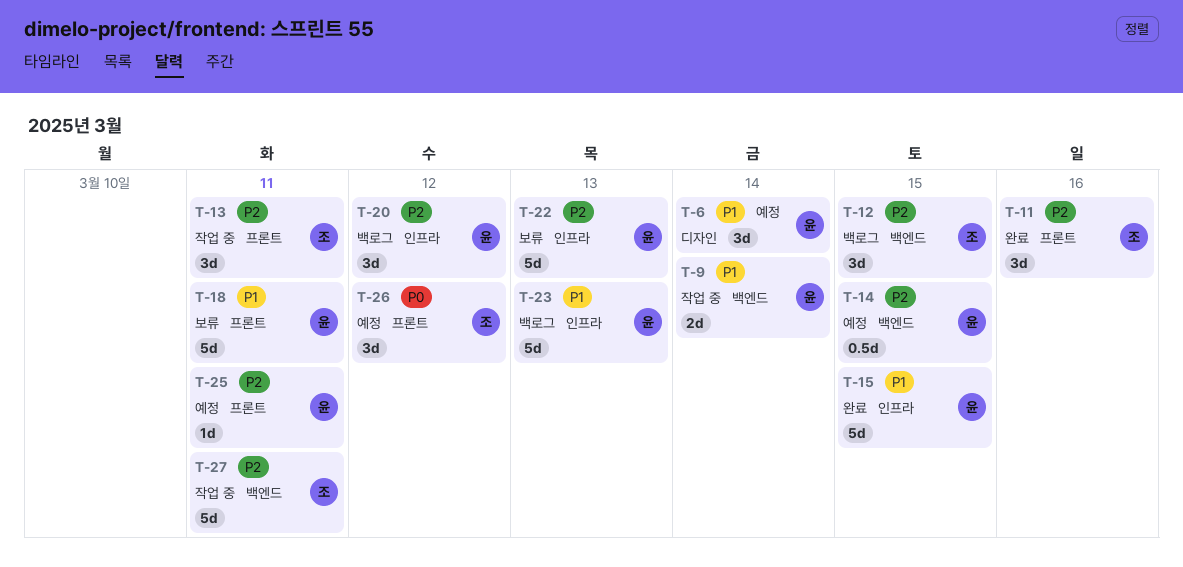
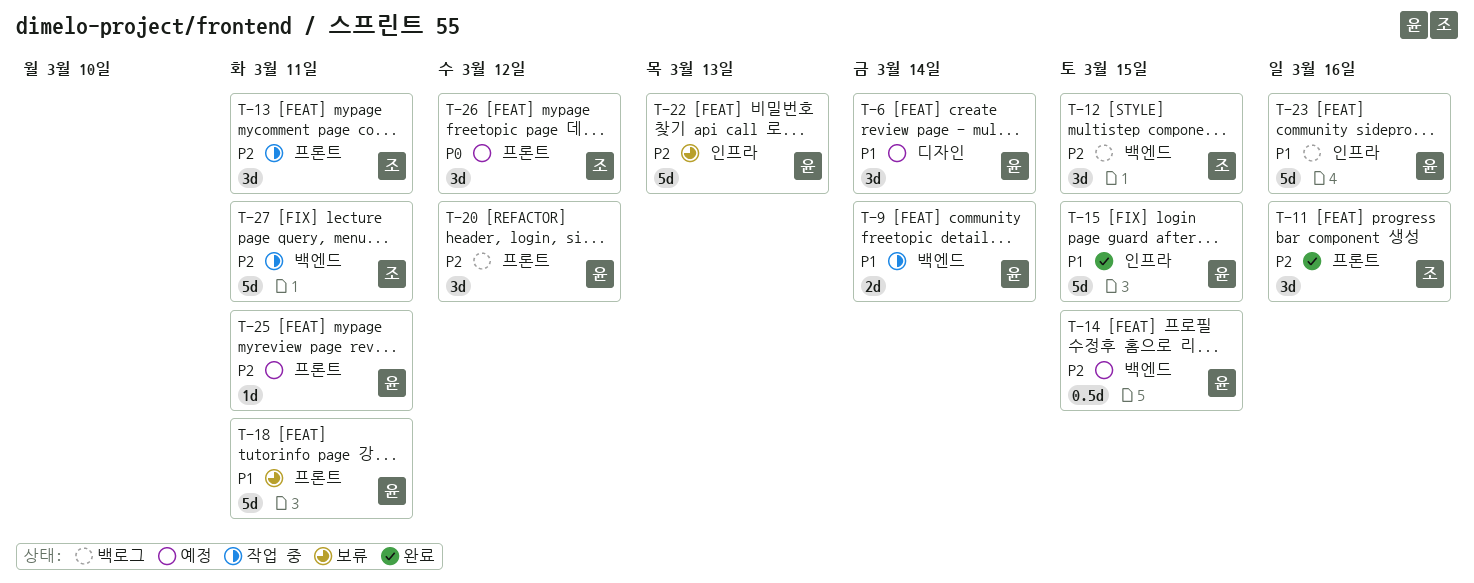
T-20, label: 인프라 -> 프론트
T-23, due: Mar 13 -> Mar 16

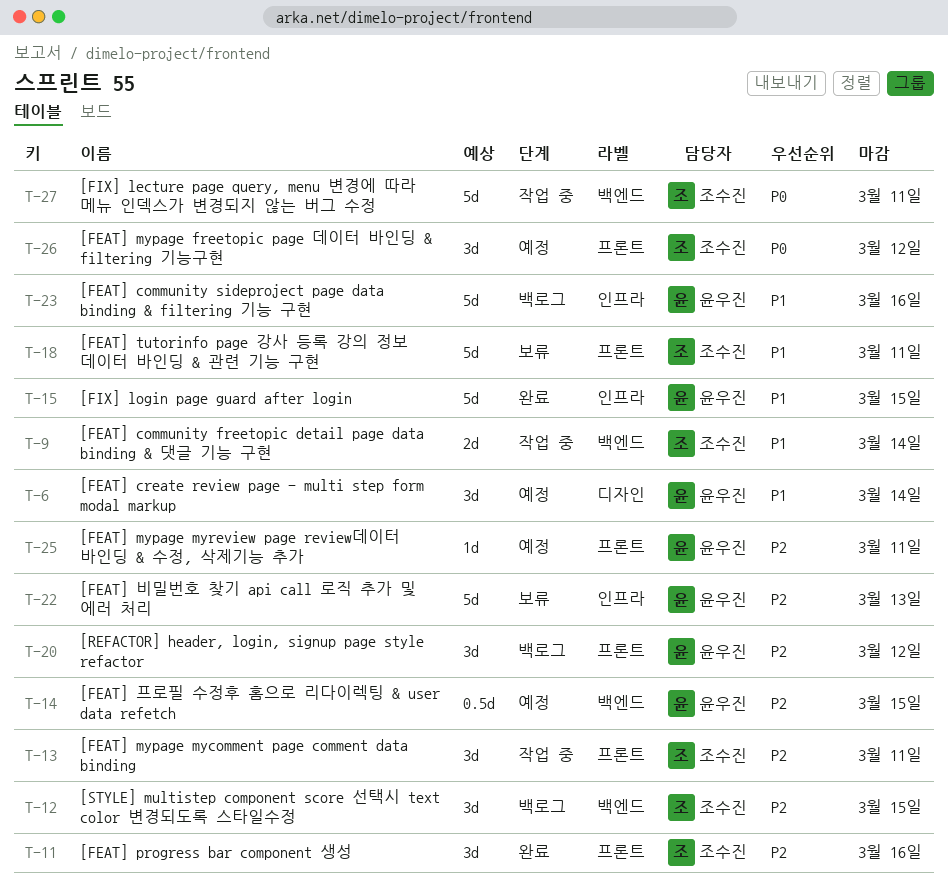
T-9, owner: 윤우진 -> 조수진
T-18, owner: 윤우진 -> 조수진
T-27, priority: P2 -> P0

